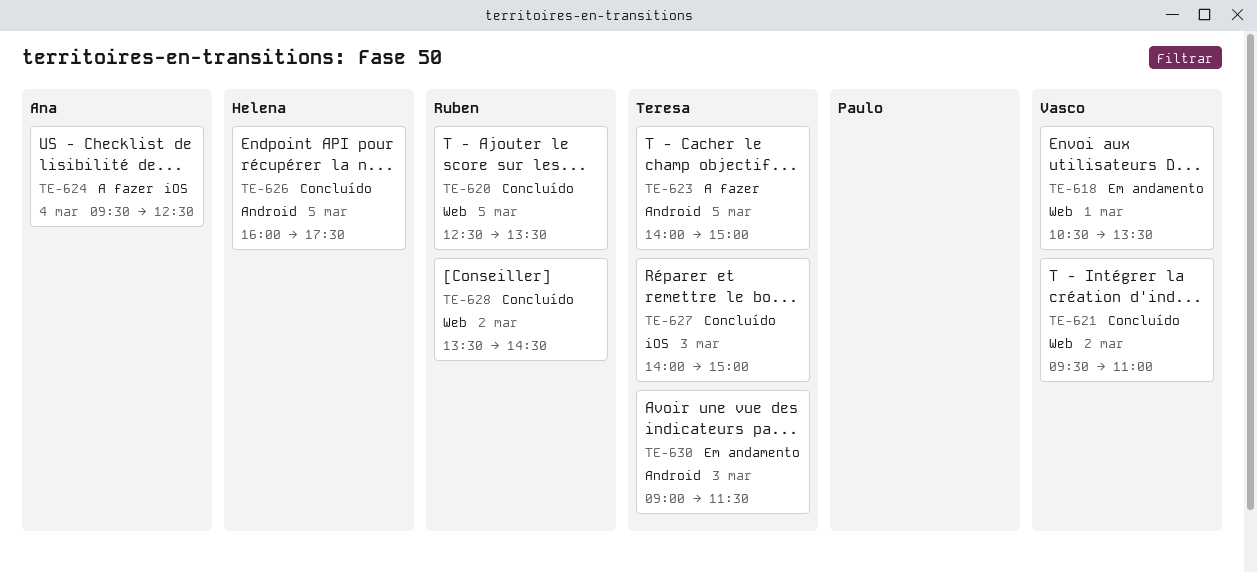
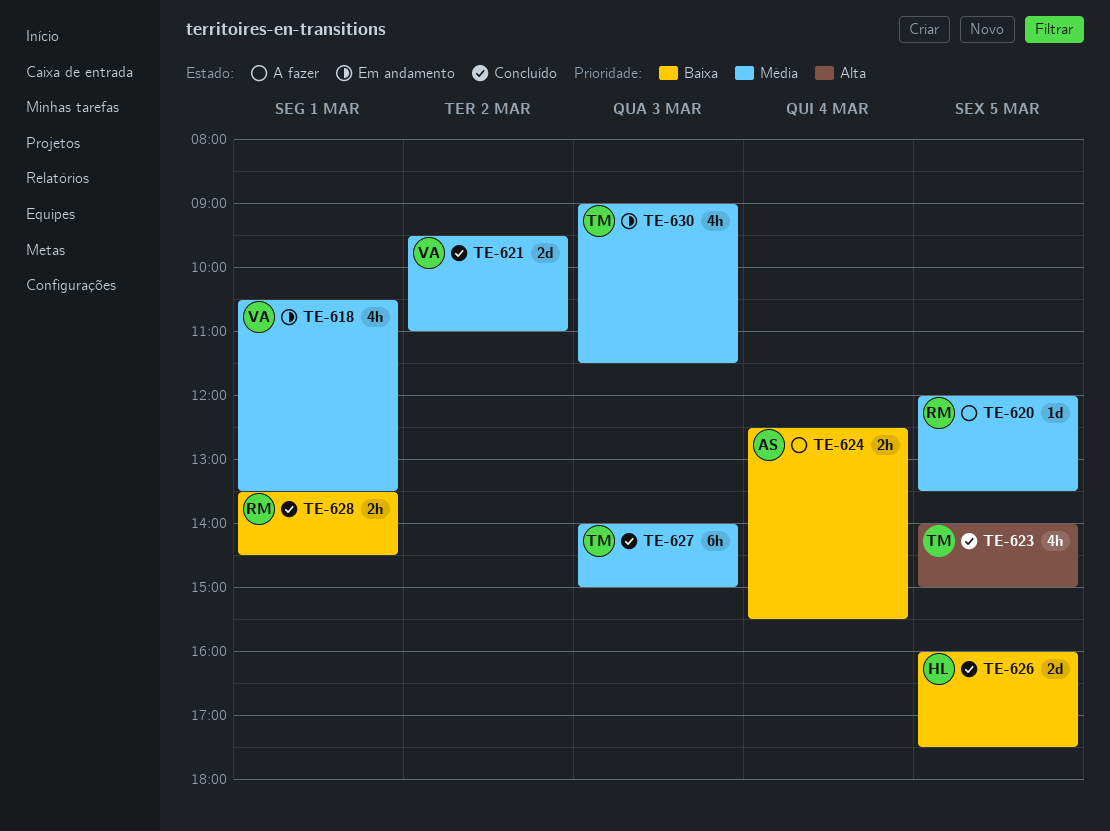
TE-620, status: Concluído -> A fazer
TE-620, begins: 12:30 -> 12:00
TE-623, status: A fazer -> Concluído
TE-624, begins: 09:30 -> 12:30
TE-624, ends: 12:30 -> 15:30
TE-628, day: Mar 2 -> Mar 1

